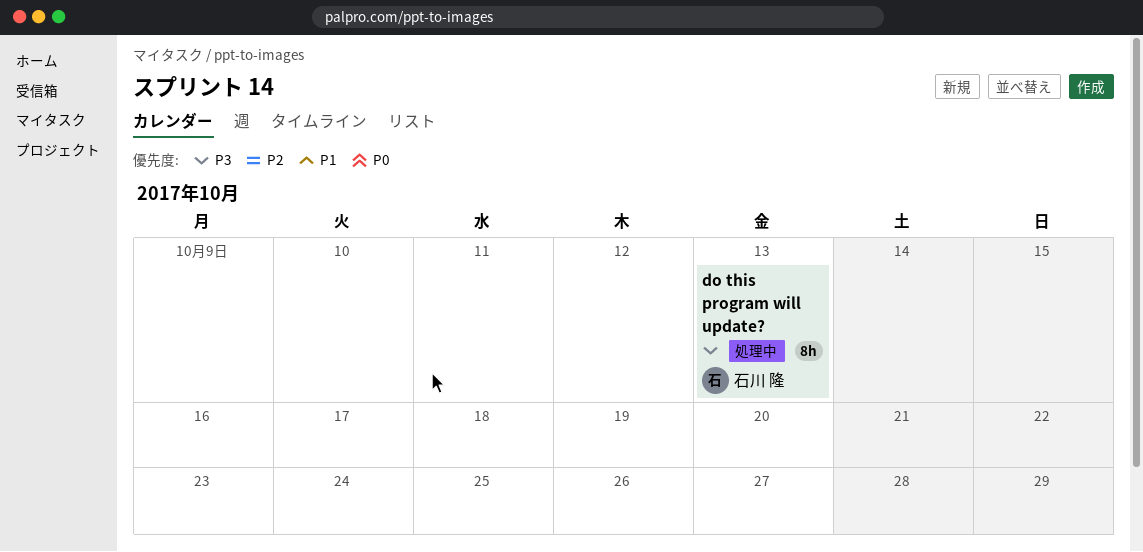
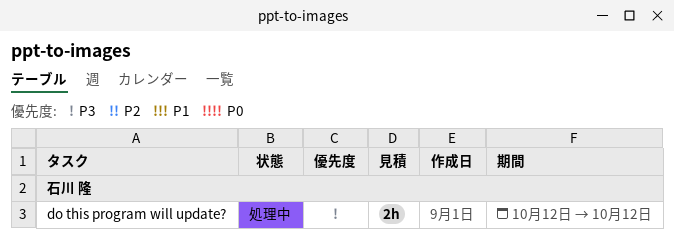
do this program will update?, estimate: 8h -> 2h
do this program will update?, due: Oct 13 -> Oct 12

